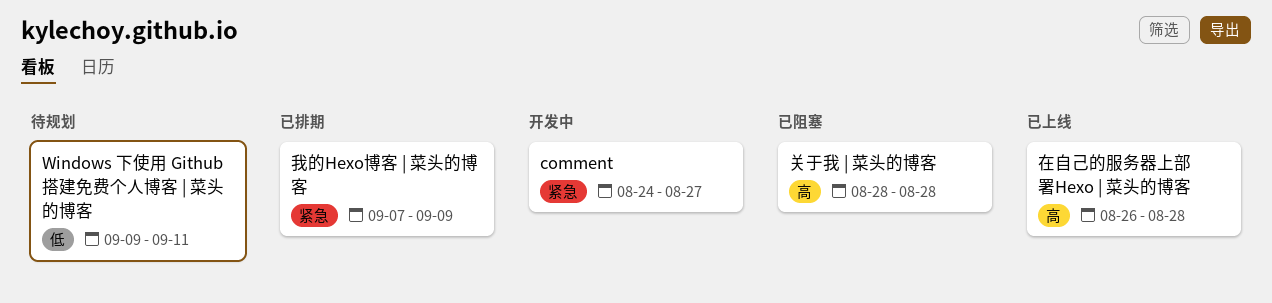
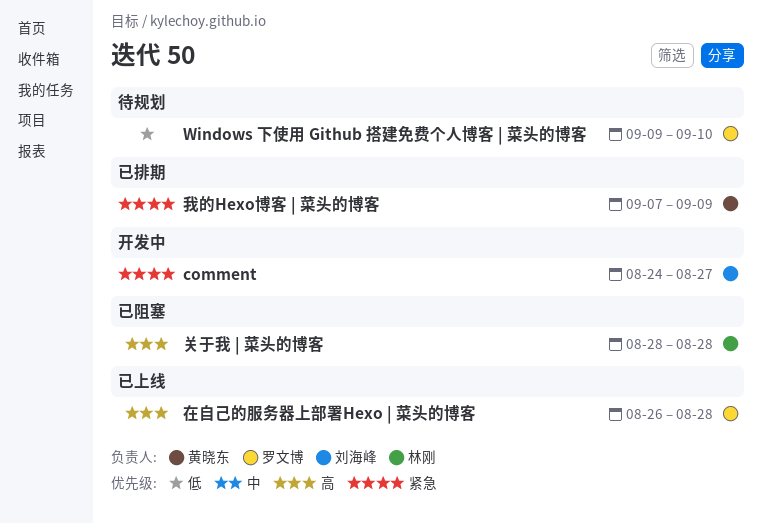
Windows 下使用 Github 搭建免费个人博客 | 菜头的博客, due: Sep 11 -> Sep 10

